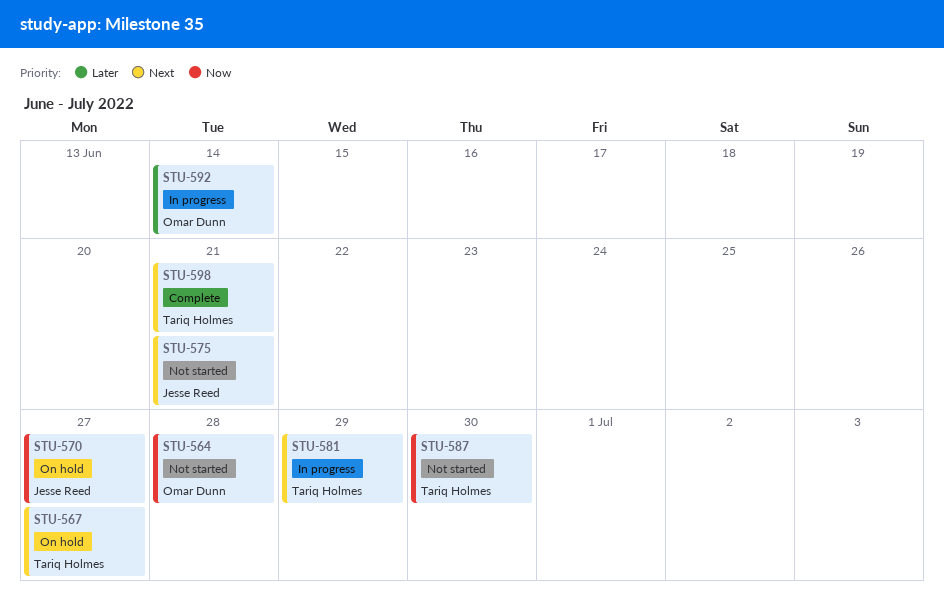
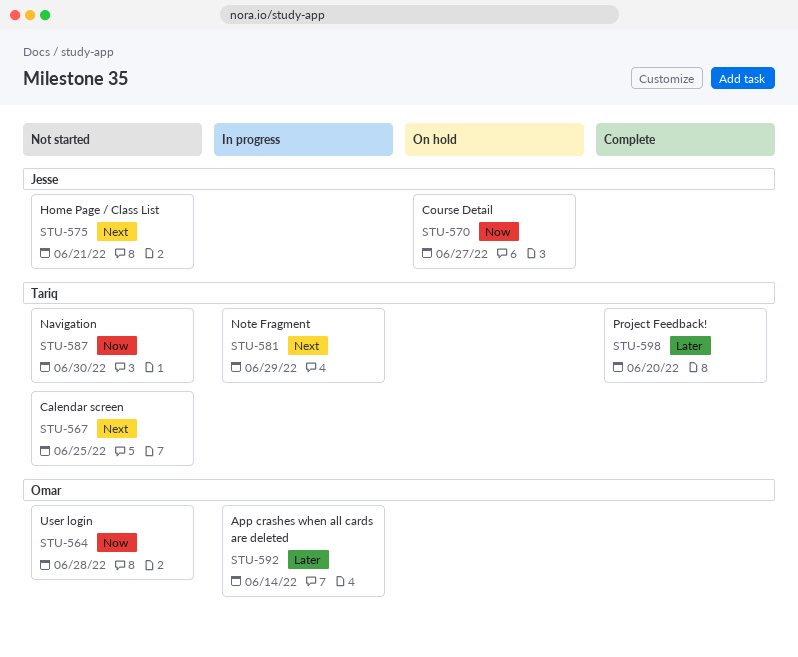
STU-567, status: On hold -> Not started
STU-567, due: Jun 27 -> Jun 25
STU-598, priority: Next -> Later
STU-598, due: Jun 21 -> Jun 20

